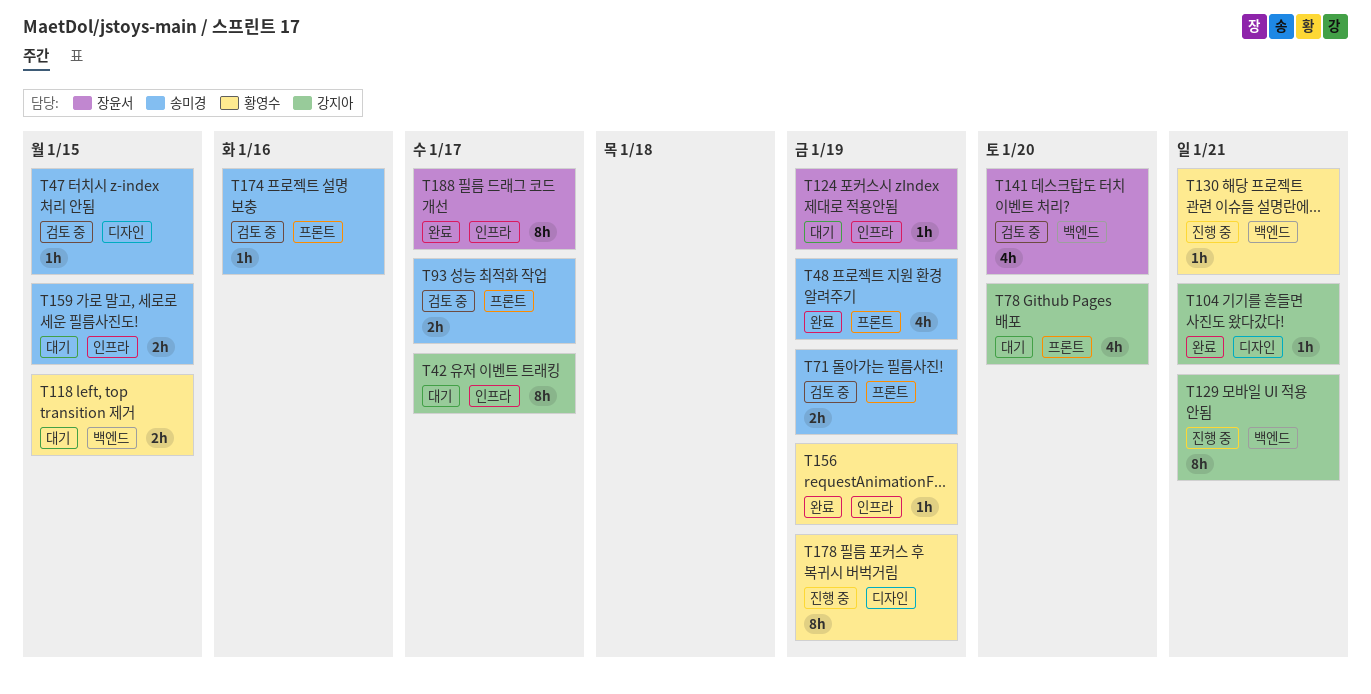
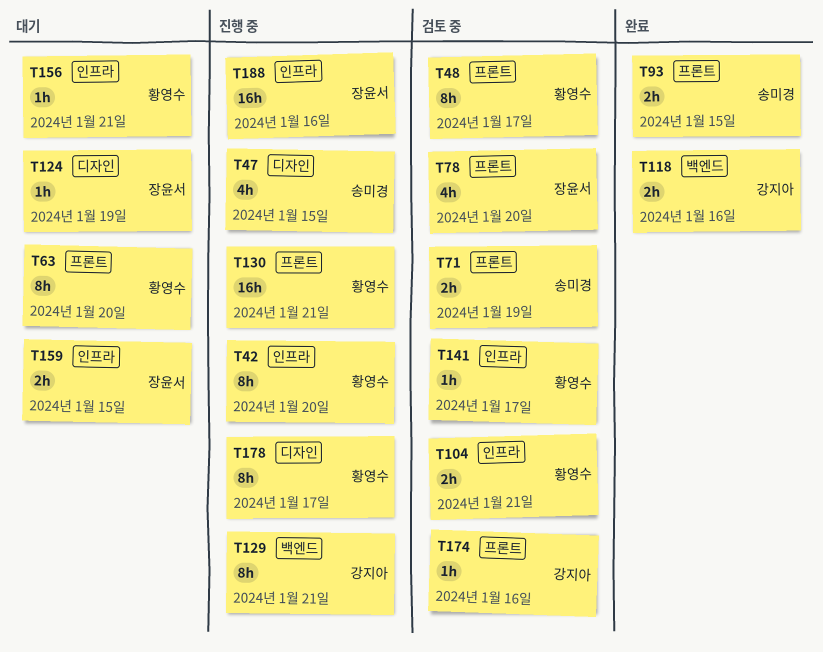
T42, status: 대기 -> 진행 중
T42, owner: 강지아 -> 황영수
T42, due: Jan 17 -> Jan 20
T47, status: 검토 중 -> 진행 중
T47, estimate: 1h -> 4h
T48, status: 완료 -> 검토 중
T48, owner: 송미경 -> 황영수
T48, estimate: 4h -> 8h
T48, due: Jan 19 -> Jan 17
T63: none -> present
T78, status: 대기 -> 검토 중
T78, owner: 강지아 -> 장윤서
T93, status: 검토 중 -> 완료
T93, due: Jan 17 -> Jan 15
T104, status: 완료 -> 검토 중
T104, owner: 강지아 -> 황영수
T104, label: 디자인 -> 인프라
T104, estimate: 1h -> 2h
T118, status: 대기 -> 완료
T118, owner: 황영수 -> 강지아
T118, due: Jan 15 -> Jan 16
T124, label: 인프라 -> 디자인
T130, label: 백엔드 -> 프론트
T130, estimate: 1h -> 16h
T141, owner: 장윤서 -> 황영수
T141, label: 백엔드 -> 인프라
T141, estimate: 4h -> 1h
T141, due: Jan 20 -> Jan 17
T156, status: 완료 -> 대기
T156, due: Jan 19 -> Jan 21
T159, owner: 송미경 -> 장윤서
T174, owner: 송미경 -> 강지아
T178, due: Jan 19 -> Jan 17
T188, status: 완료 -> 진행 중
T188, estimate: 8h -> 16h
T188, due: Jan 17 -> Jan 16

